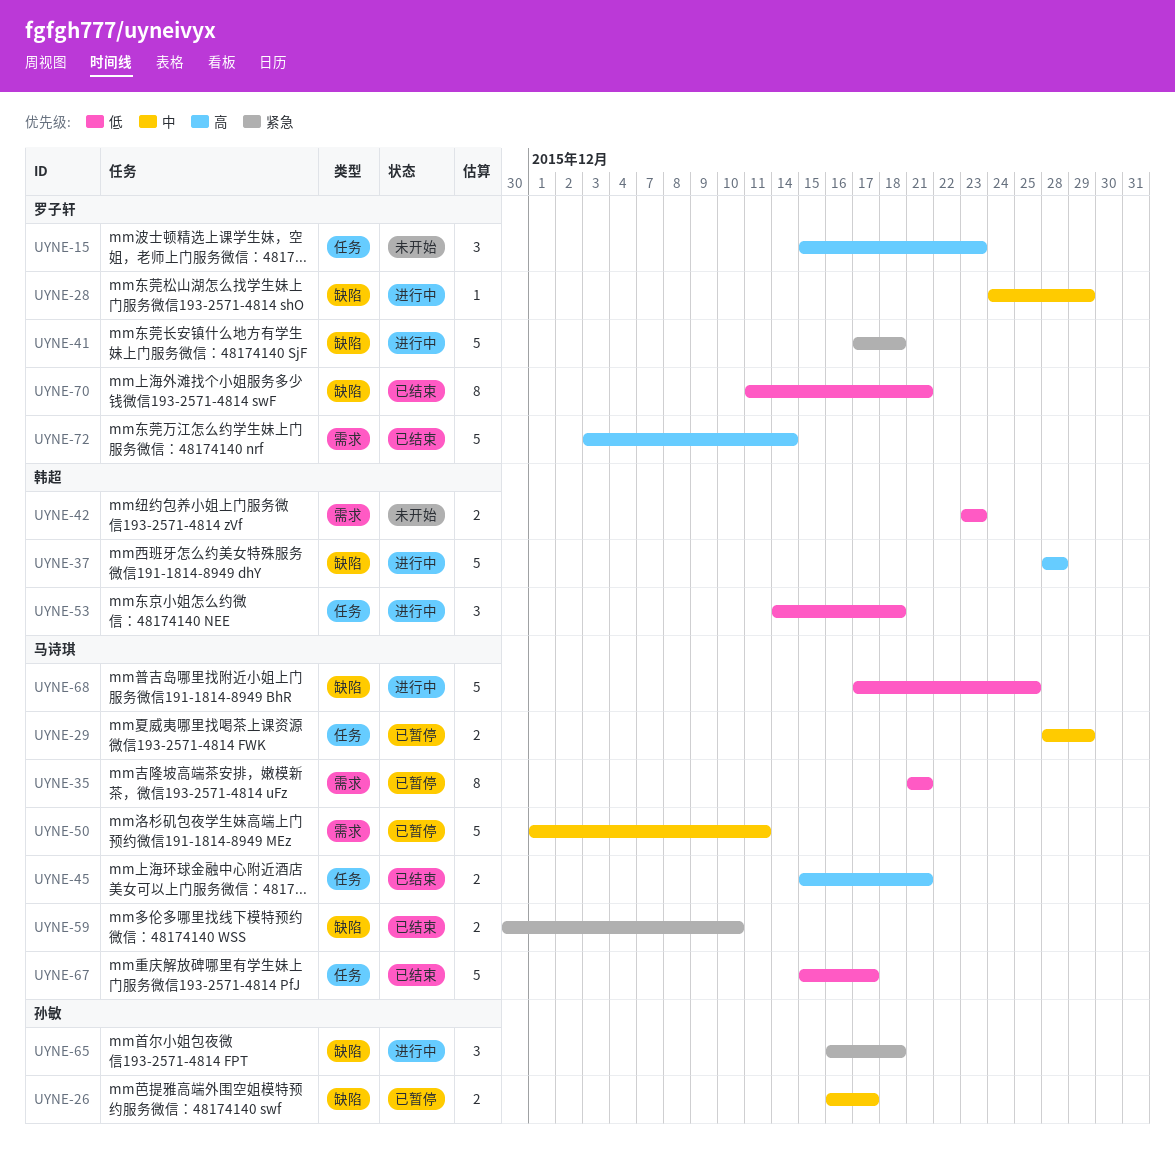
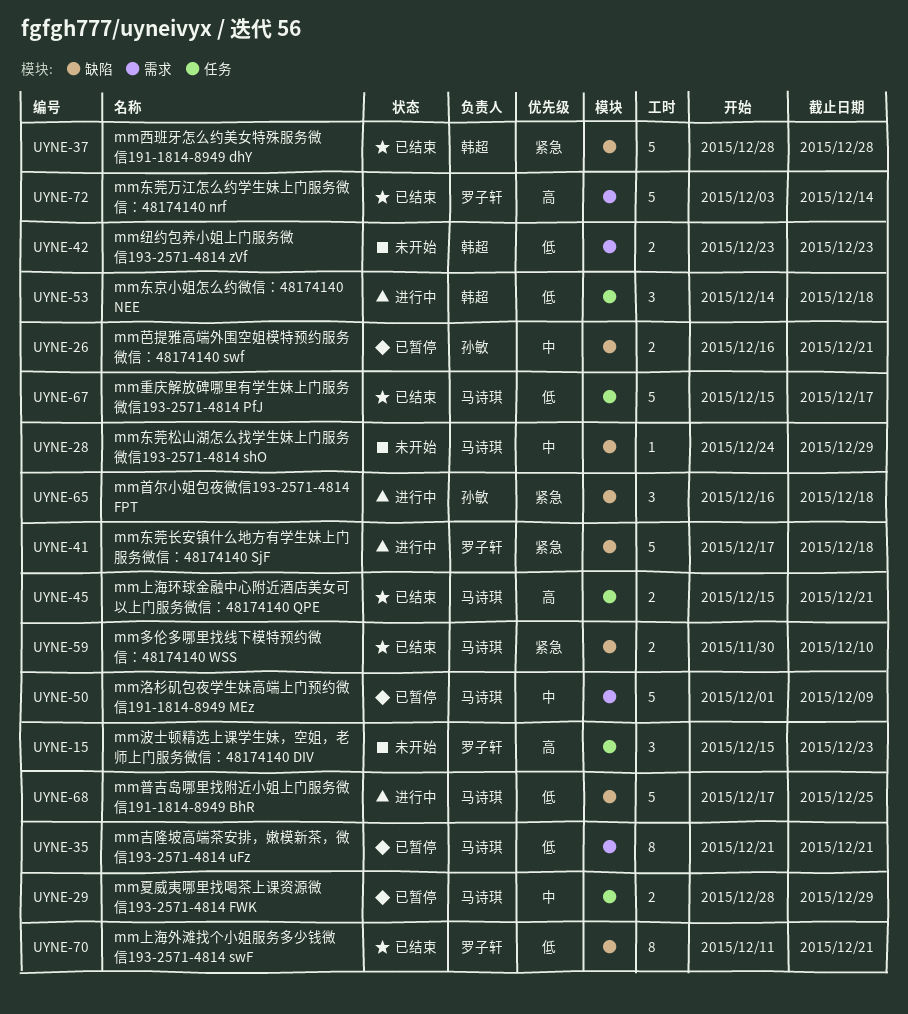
UYNE-26, due: Dec 17 -> Dec 21
UYNE-28, status: 进行中 -> 未开始
UYNE-28, owner: 罗子轩 -> 马诗琪
UYNE-37, status: 进行中 -> 已结束
UYNE-37, priority: 高 -> 紧急
UYNE-50, due: Dec 11 -> Dec 9

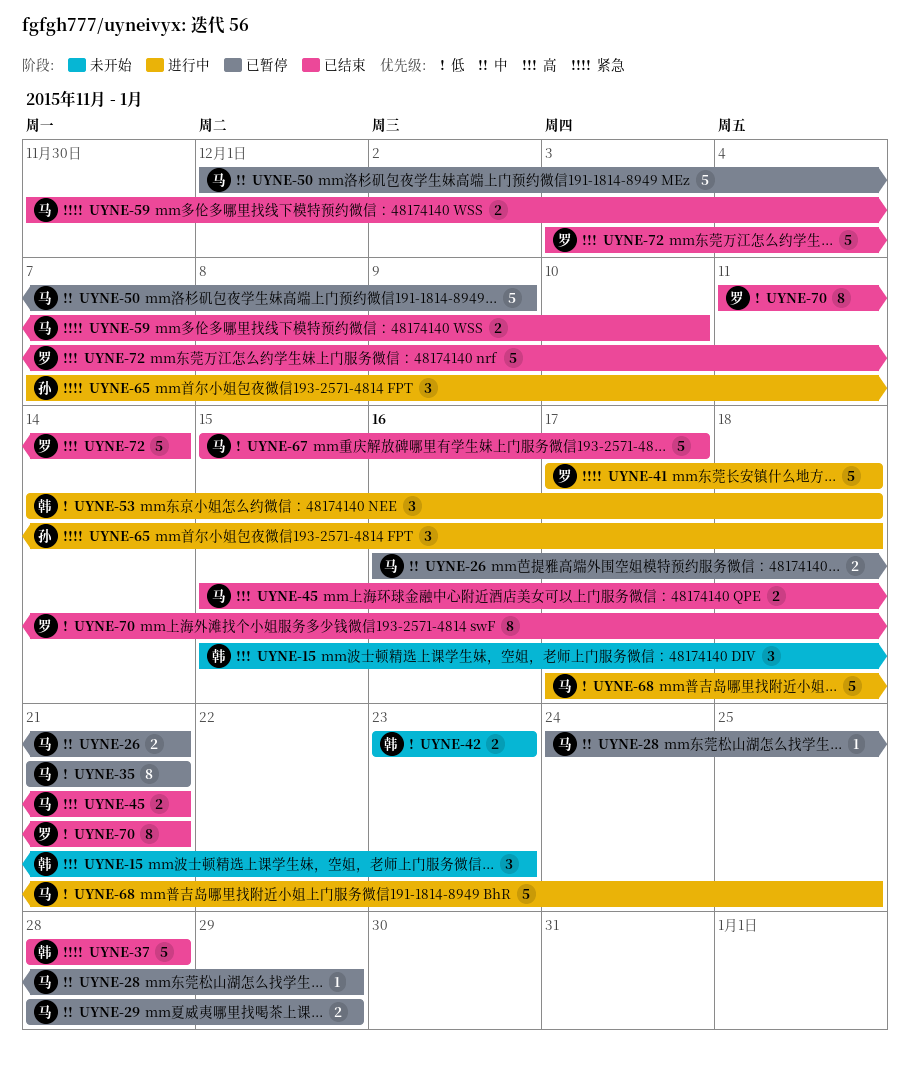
UYNE-15, owner: 罗子轩 -> 韩超
UYNE-26, owner: 孙敏 -> 马诗琪
UYNE-28, status: 未开始 -> 已暂停
UYNE-65, start: Dec 16 -> Dec 7

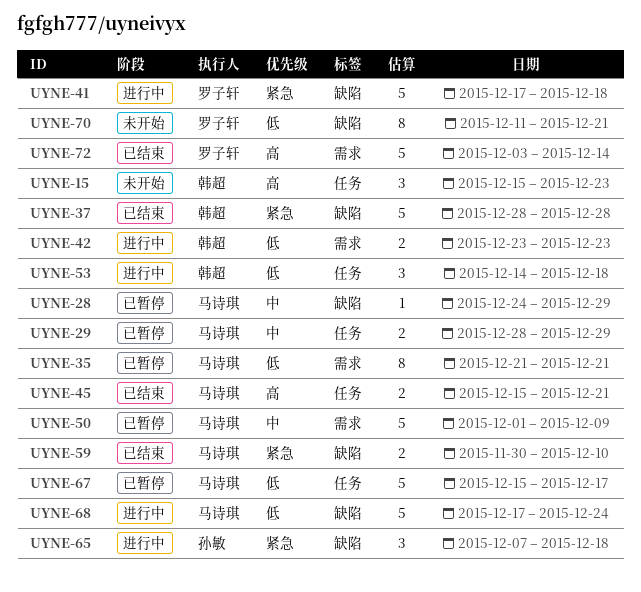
UYNE-26: present -> none
UYNE-42, status: 未开始 -> 进行中
UYNE-67, status: 已结束 -> 已暂停
UYNE-68, due: Dec 25 -> Dec 24
UYNE-70, status: 已结束 -> 未开始

